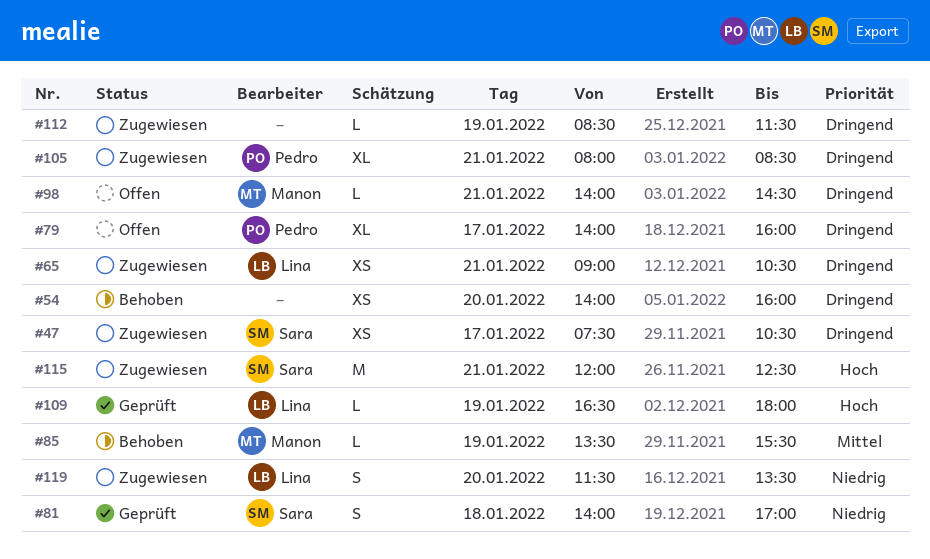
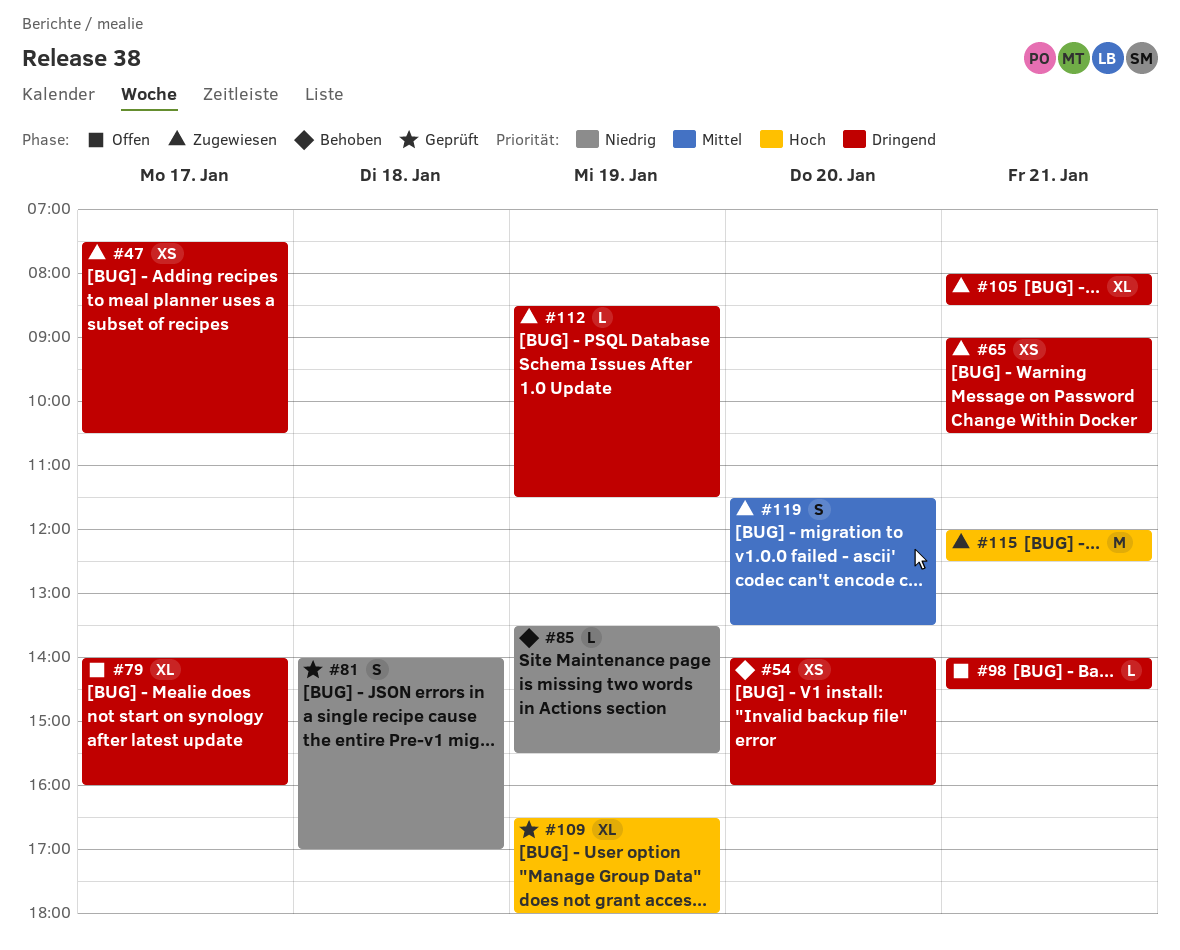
#85, priority: Mittel -> Niedrig
#109, estimate: L -> XL
#119, priority: Niedrig -> Mittel

